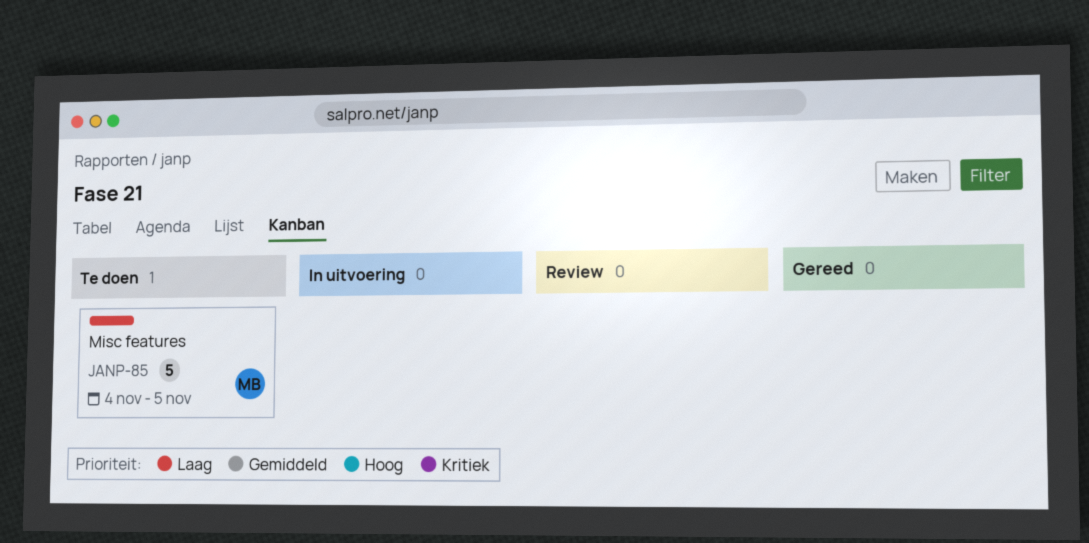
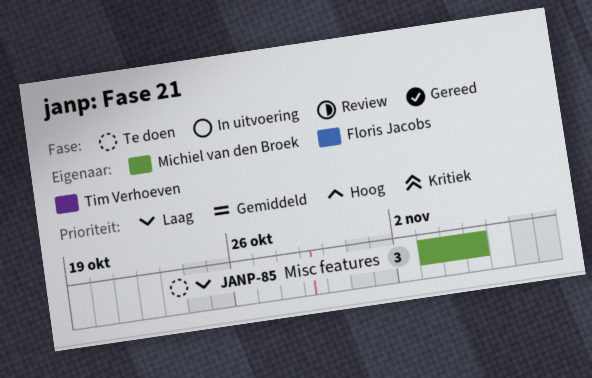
JANP-85, estimate: 5 -> 3
JANP-85, start: Nov 4 -> Nov 3

